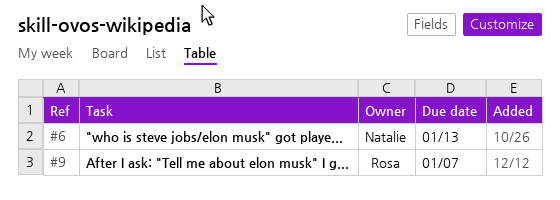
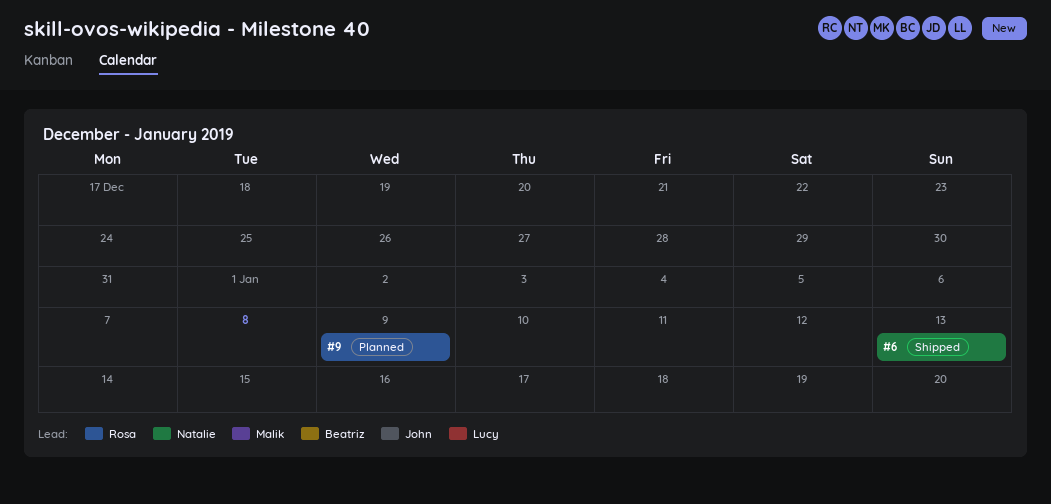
#9, due: Jan 7 -> Jan 9

